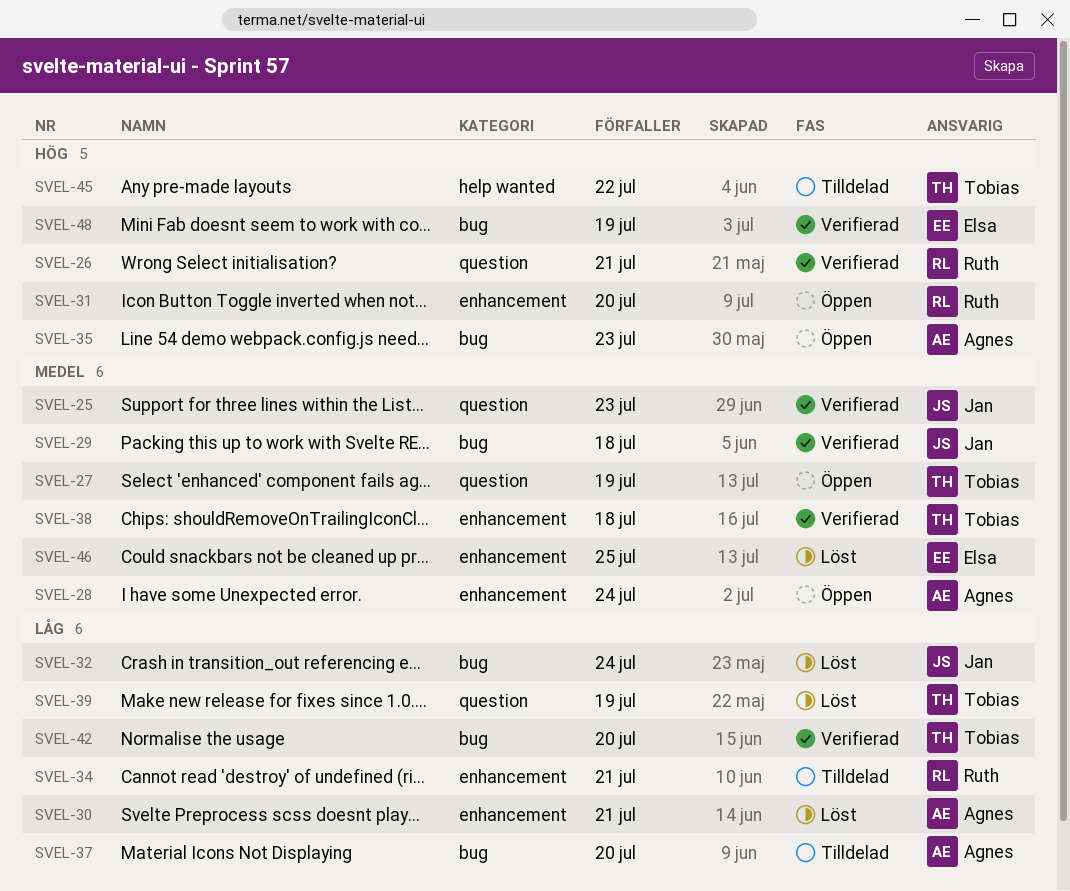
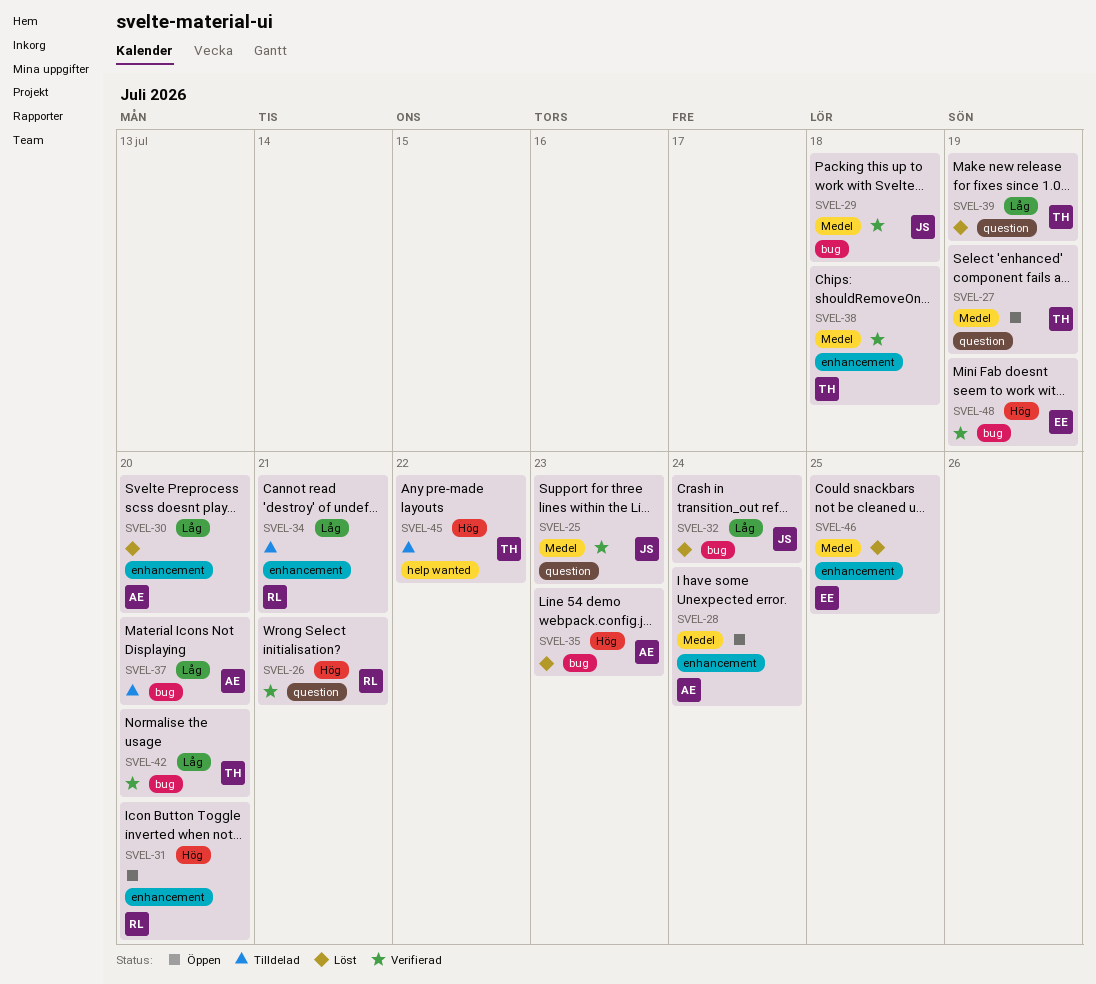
SVEL-30, due: Jul 21 -> Jul 20
SVEL-35, status: Öppen -> Löst

